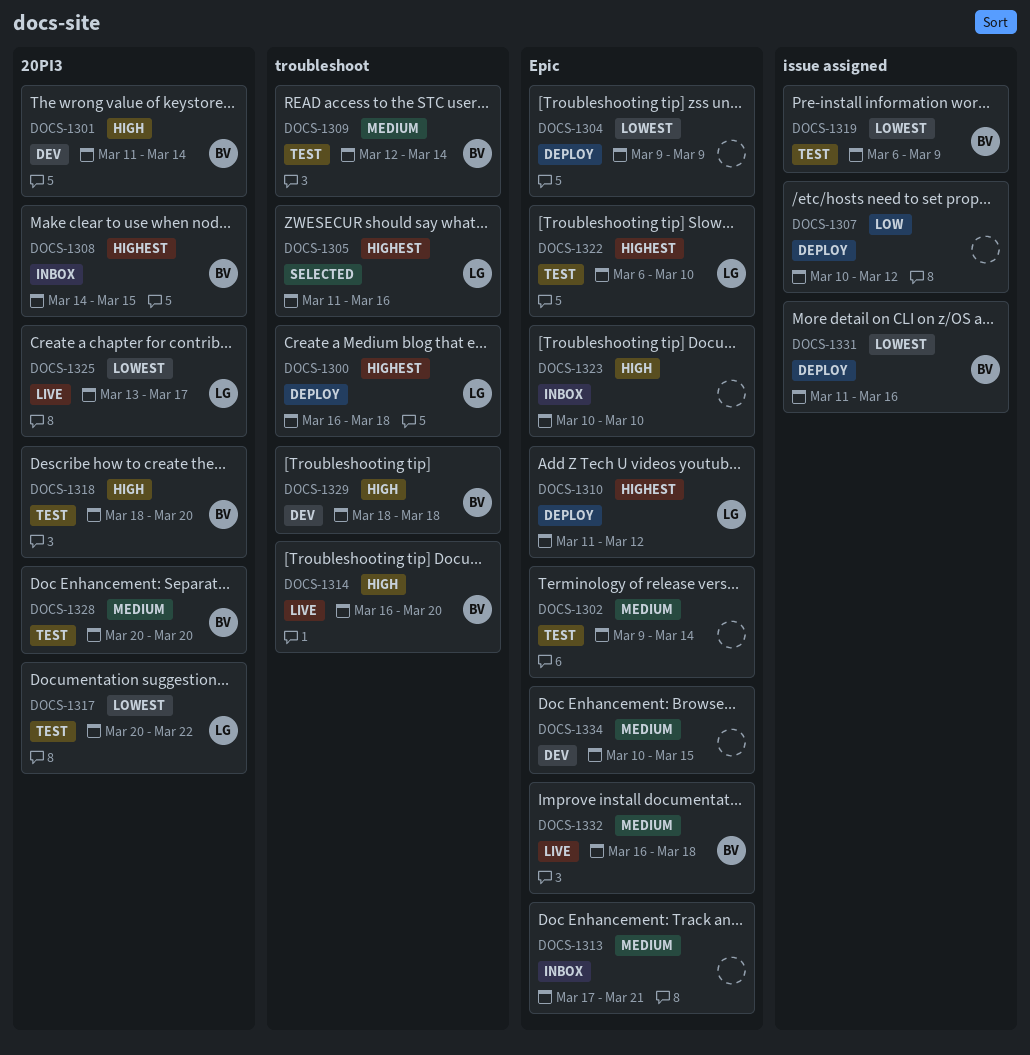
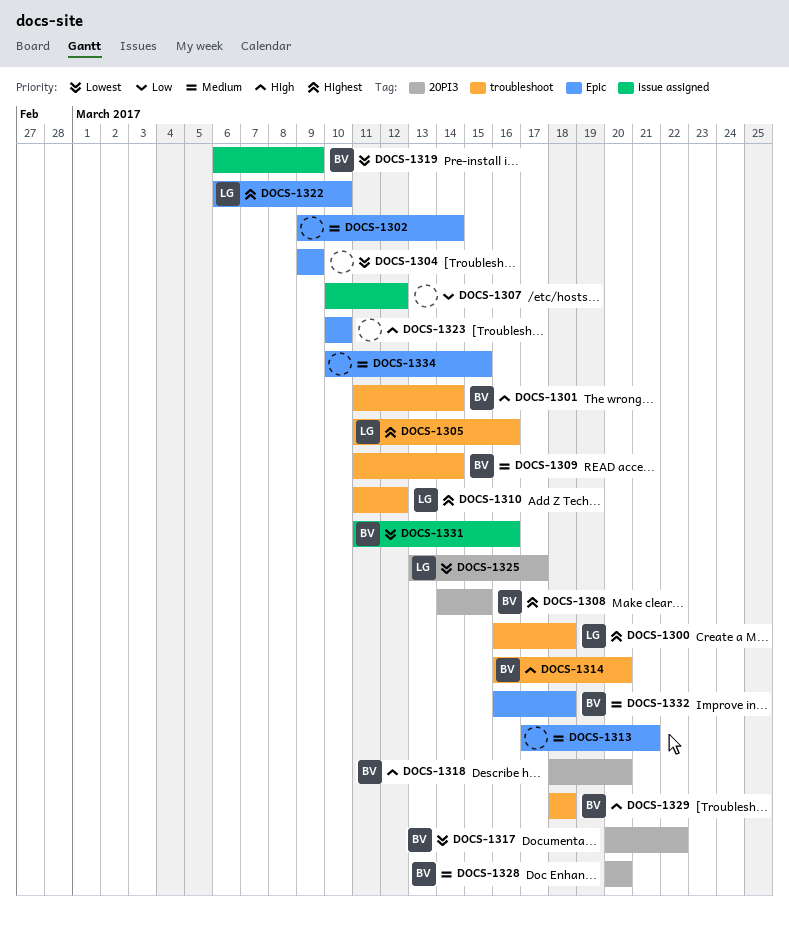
DOCS-1301, label: 20PI3 -> troubleshoot
DOCS-1309, start: Mar 12 -> Mar 11
DOCS-1310, label: Epic -> troubleshoot
DOCS-1317, owner: LG -> BV

